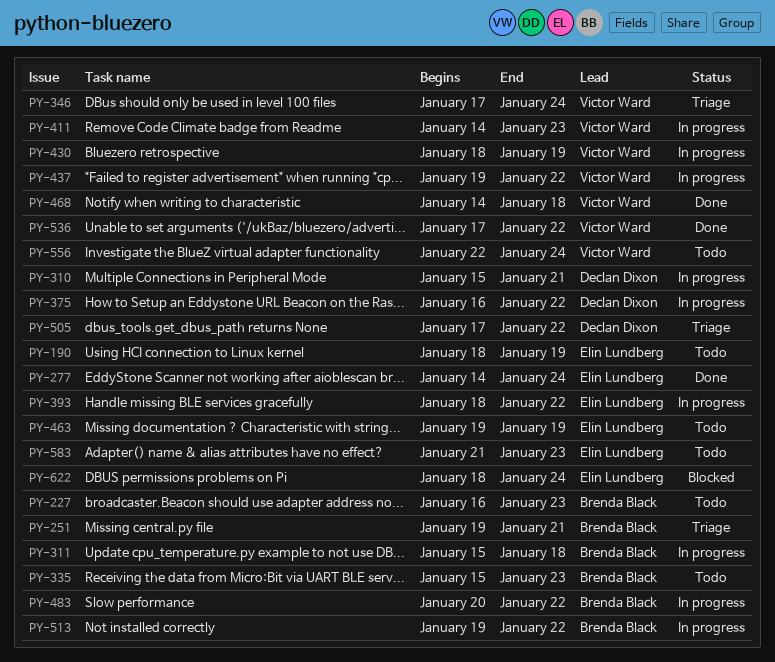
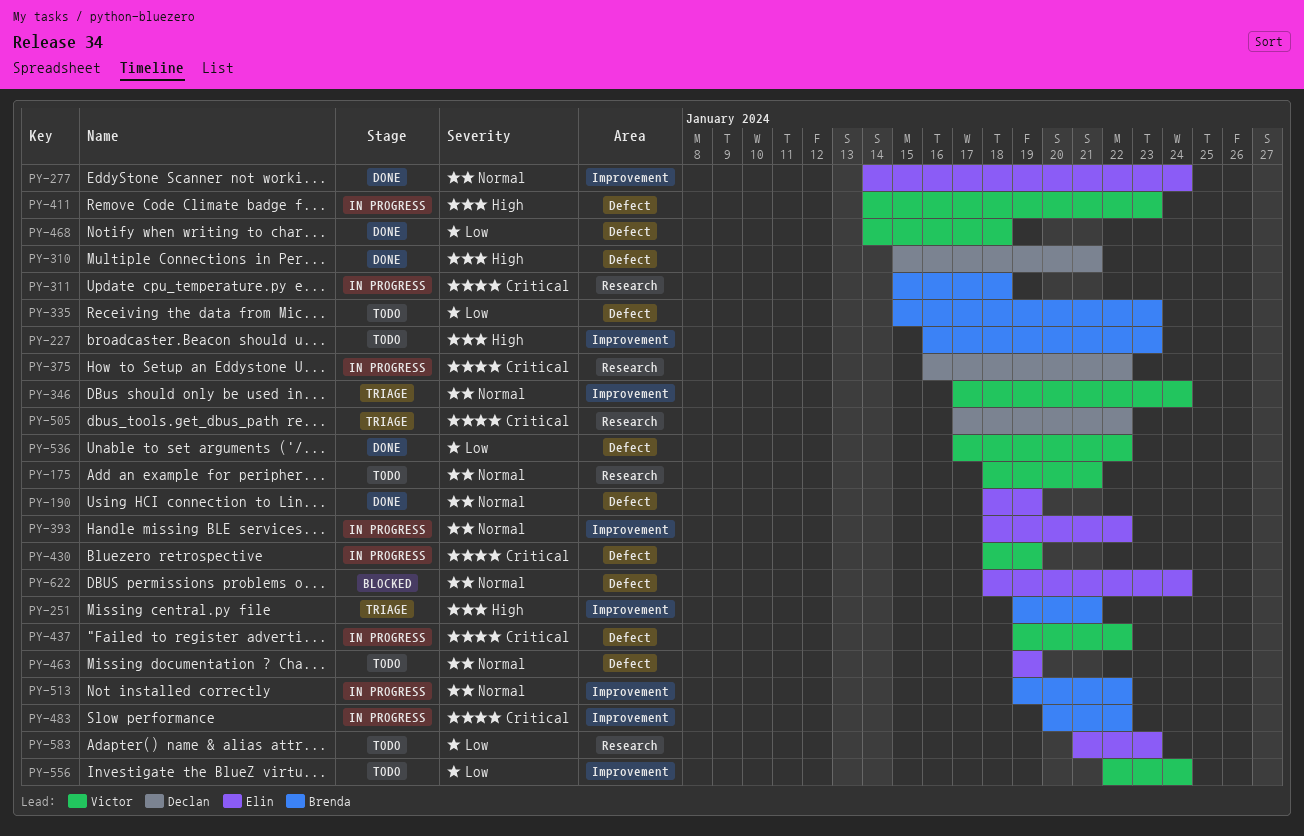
PY-175: none -> present
PY-190, status: Todo -> Done
PY-310, status: In progress -> Done

